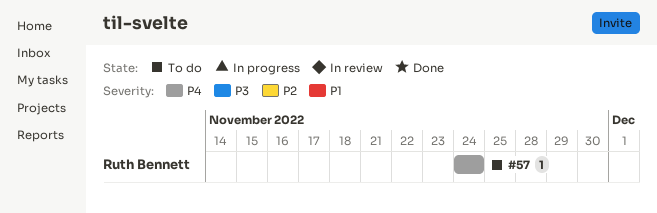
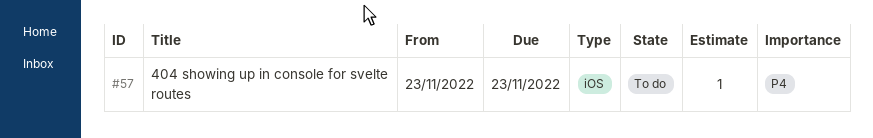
#57, start: Nov 24 -> Nov 23
#57, due: Nov 24 -> Nov 23

